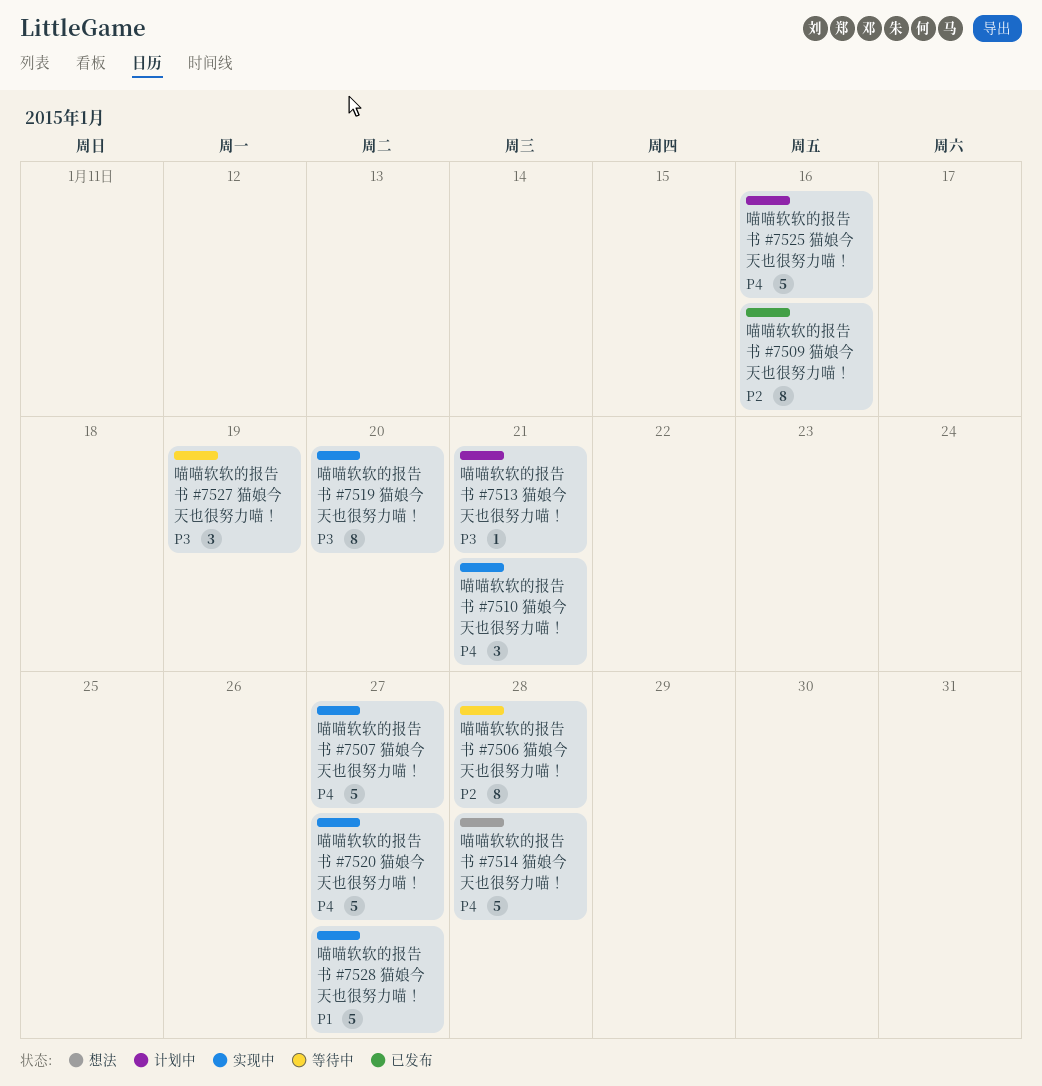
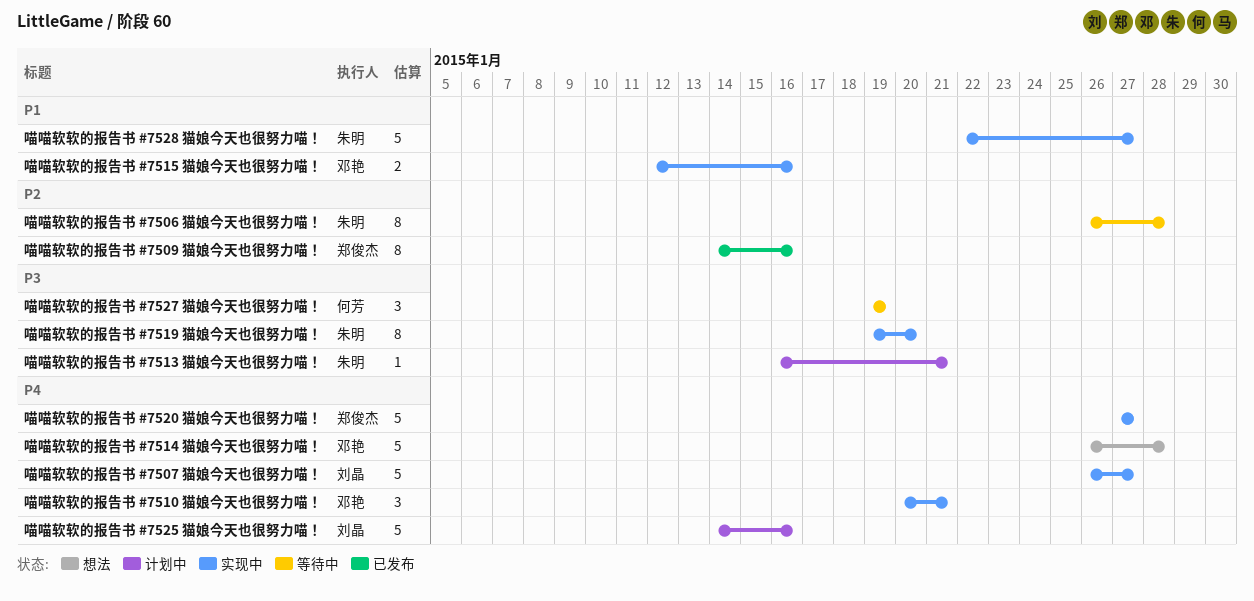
喵喵软软的报告书 #7515 猫娘今天也很努力喵！: none -> present

